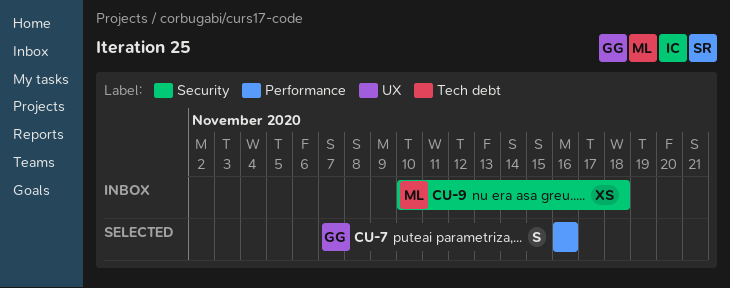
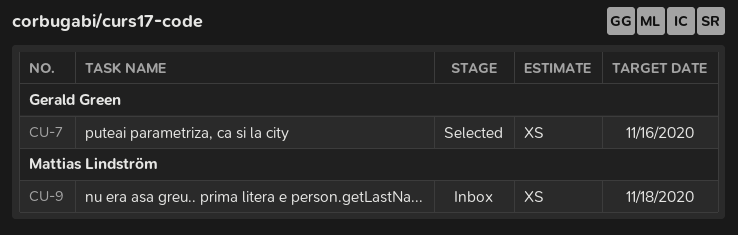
CU-7, estimate: S -> XS

